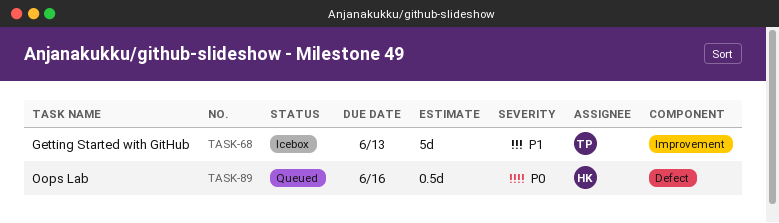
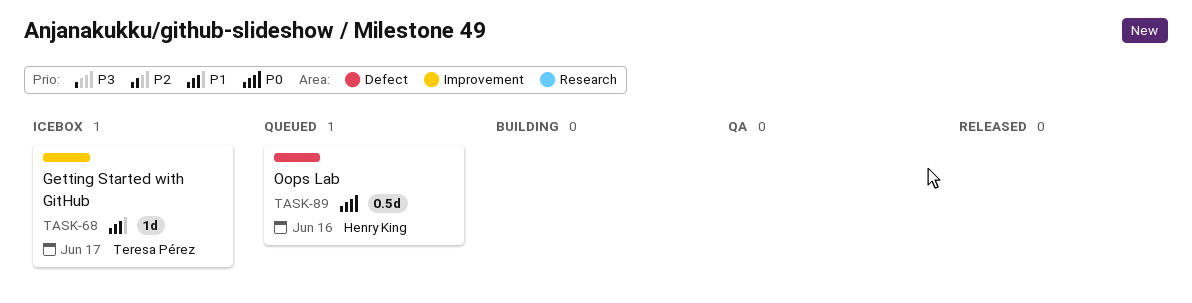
TASK-68, estimate: 5d -> 1d
TASK-68, due: Jun 13 -> Jun 17

